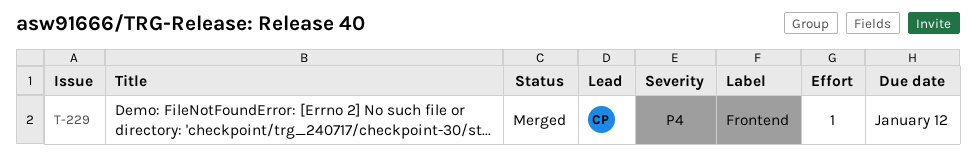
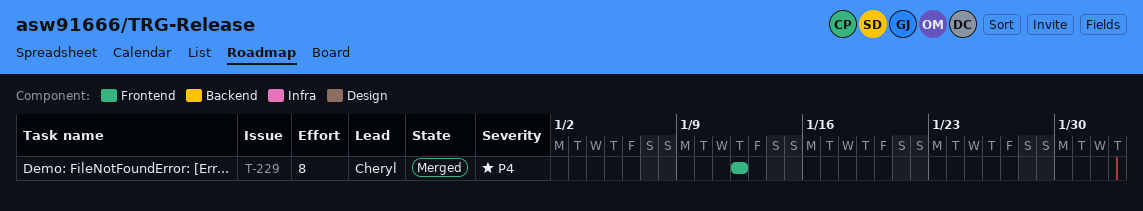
T-229, estimate: 1 -> 8

